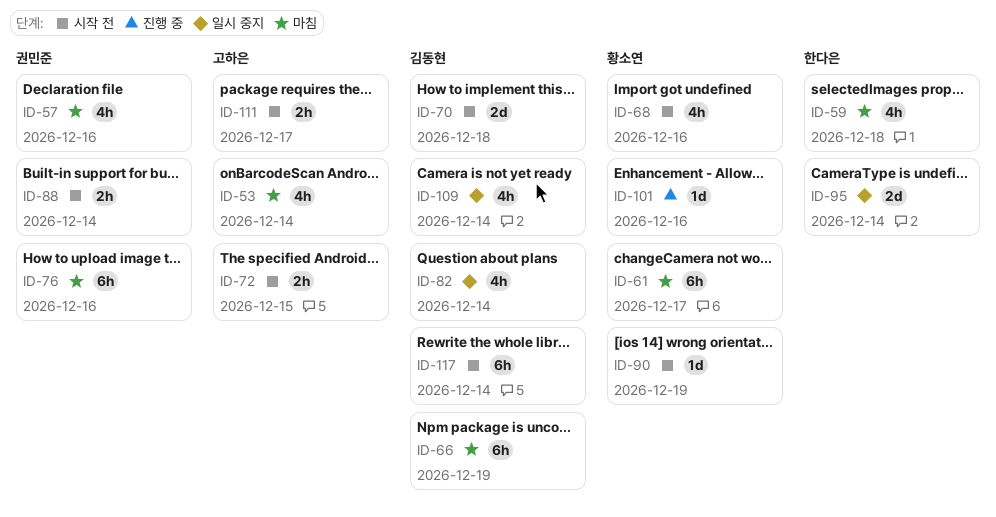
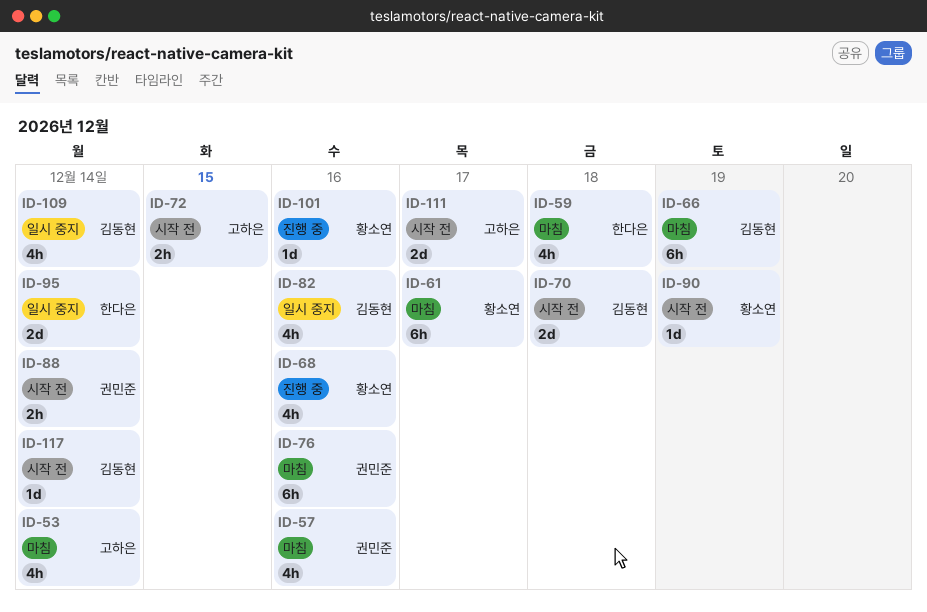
ID-68, status: 시작 전 -> 진행 중
ID-82, due: Dec 14 -> Dec 16
ID-111, estimate: 2h -> 2d
ID-117, estimate: 6h -> 1d

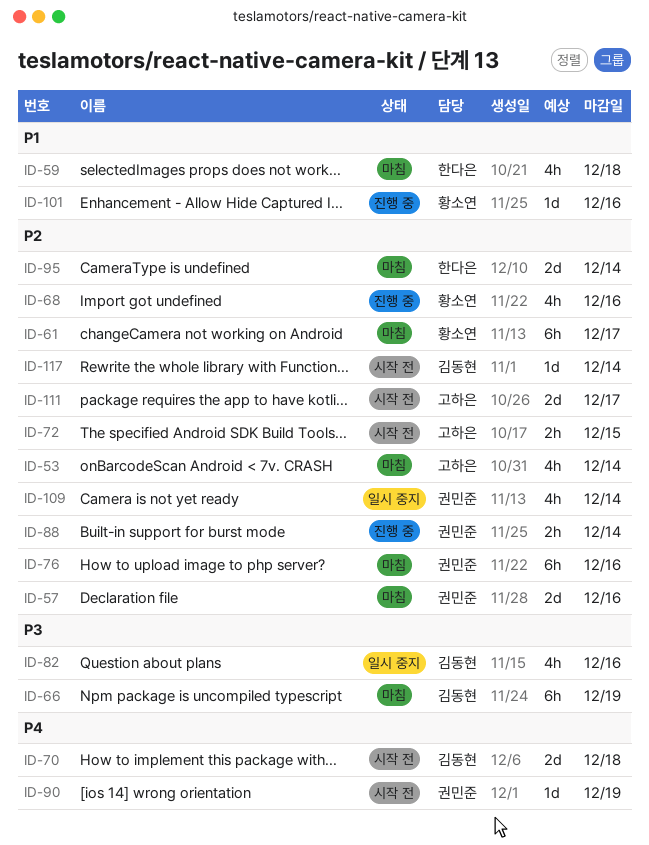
ID-57, estimate: 4h -> 2d
ID-88, status: 시작 전 -> 진행 중
ID-90, owner: 황소연 -> 권민준
ID-95, status: 일시 중지 -> 마침
ID-109, owner: 김동현 -> 권민준

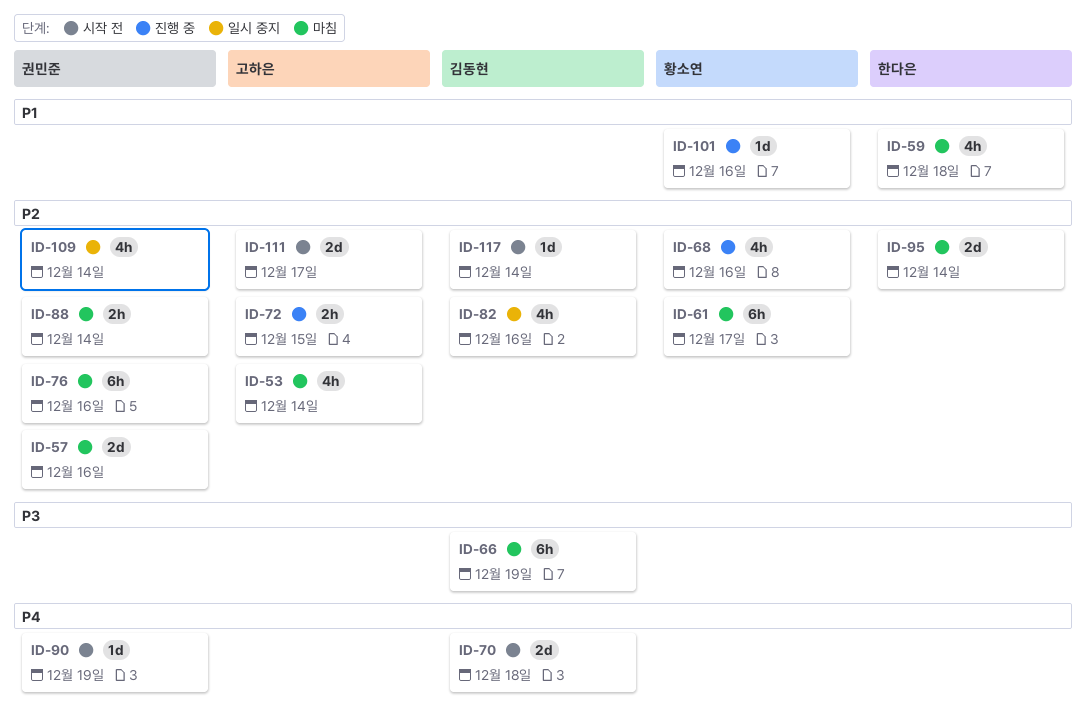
ID-72, status: 시작 전 -> 진행 중
ID-82, priority: P3 -> P2
ID-88, status: 진행 중 -> 마침

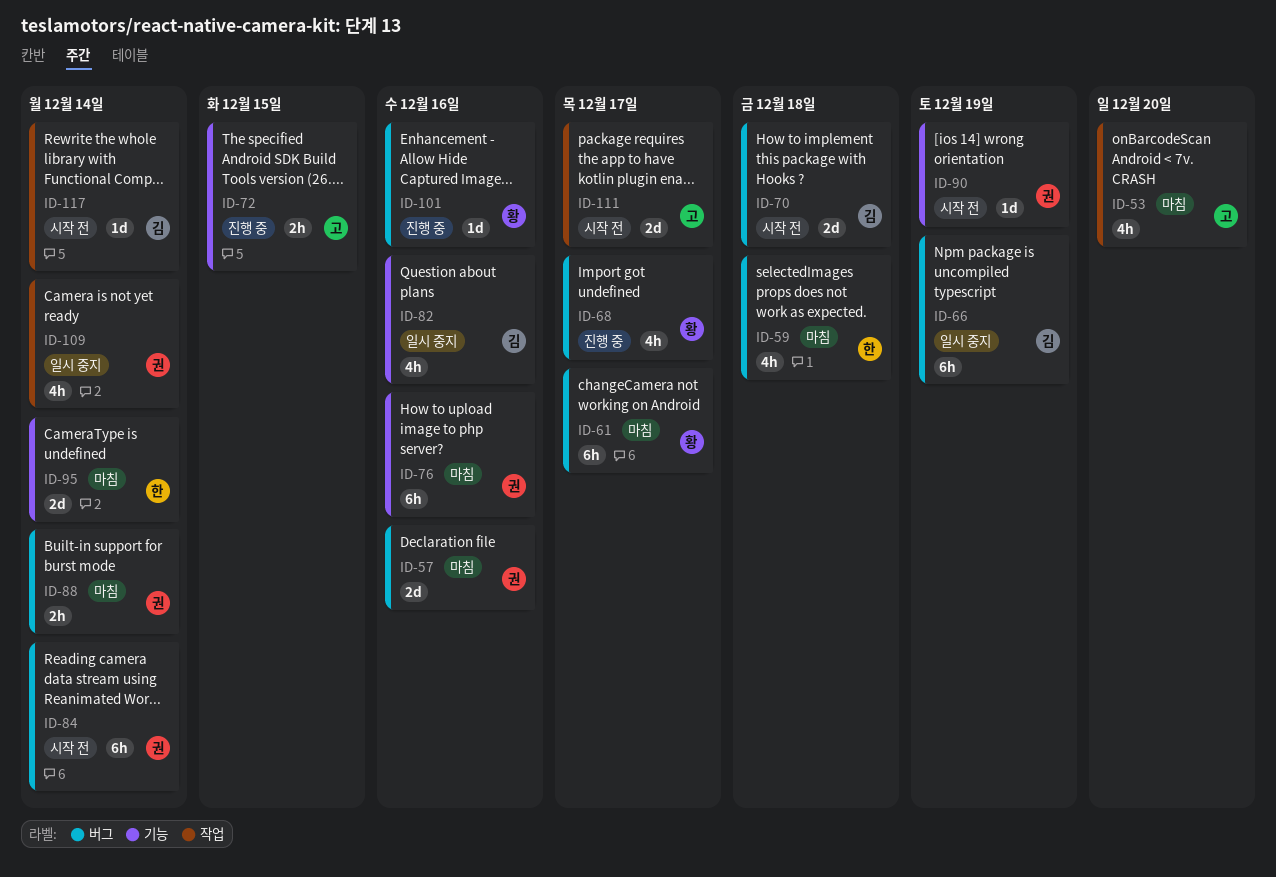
ID-53, due: Dec 14 -> Dec 20
ID-66, status: 마침 -> 일시 중지
ID-68, due: Dec 16 -> Dec 17
ID-84: none -> present

